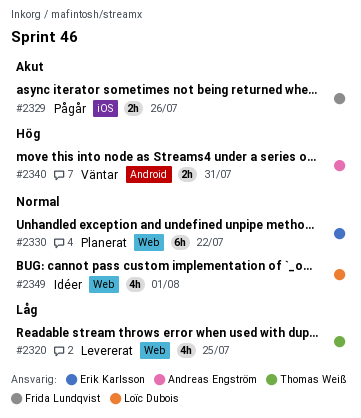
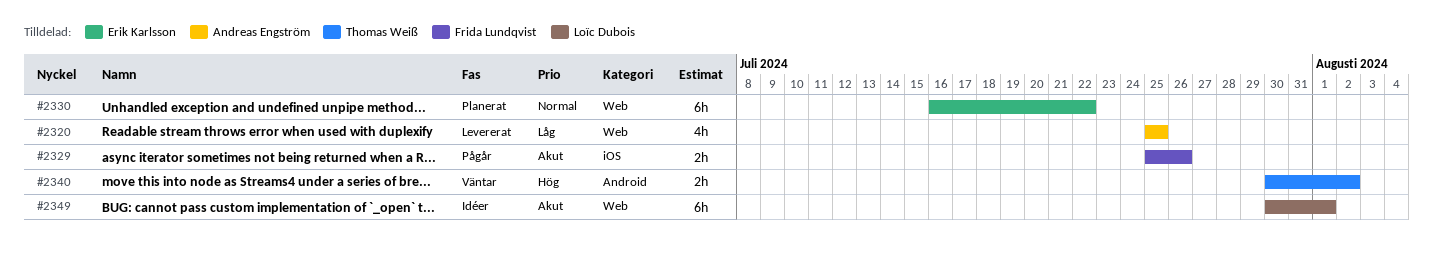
#2320, owner: Thomas Weiß -> Andreas Engström
#2340, owner: Andreas Engström -> Thomas Weiß
#2340, due: Jul 31 -> Aug 2
#2349, priority: Normal -> Akut
#2349, estimate: 4h -> 6h

